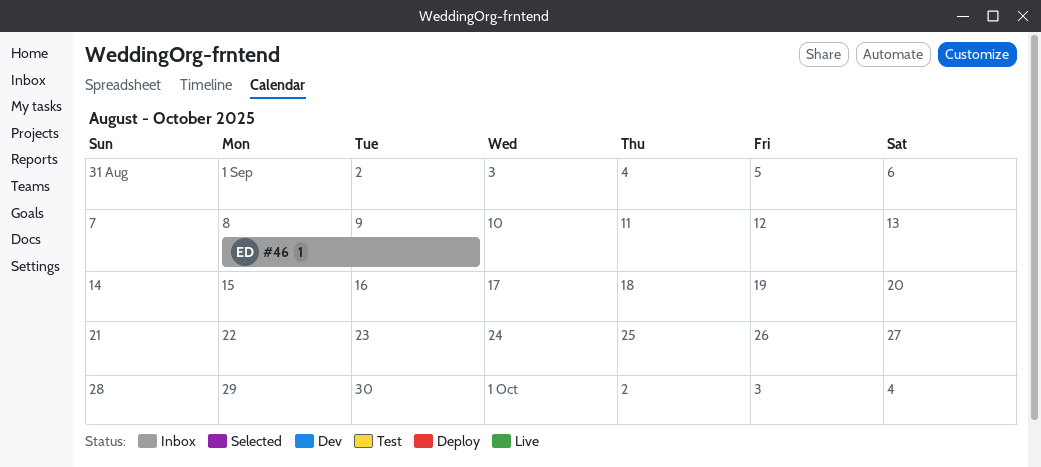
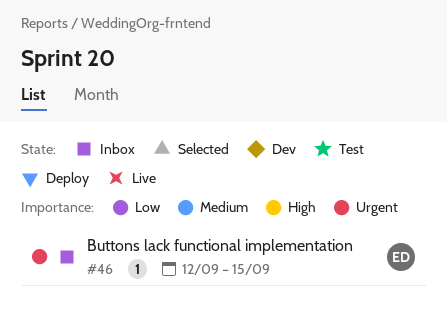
#46, start: Sep 8 -> Sep 12
#46, due: Sep 9 -> Sep 15

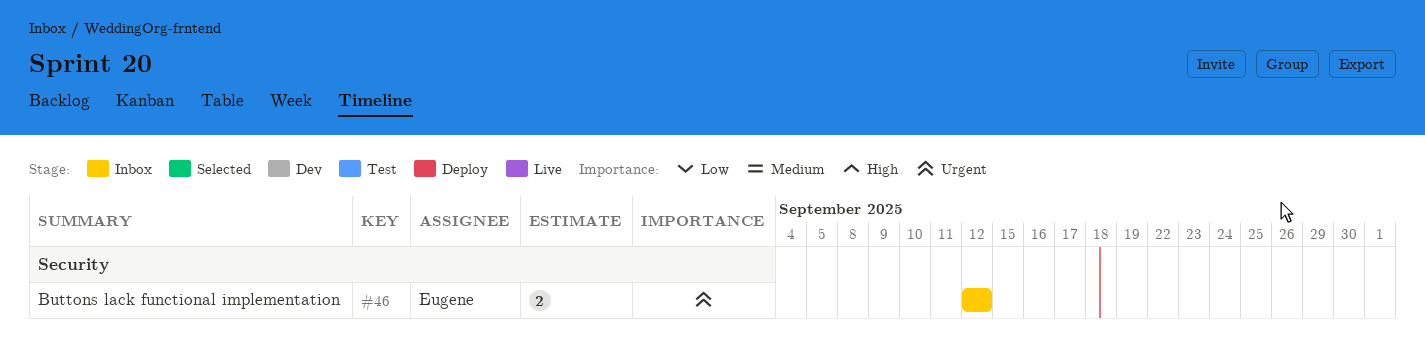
#46, estimate: 1 -> 2
#46, due: Sep 15 -> Sep 12

